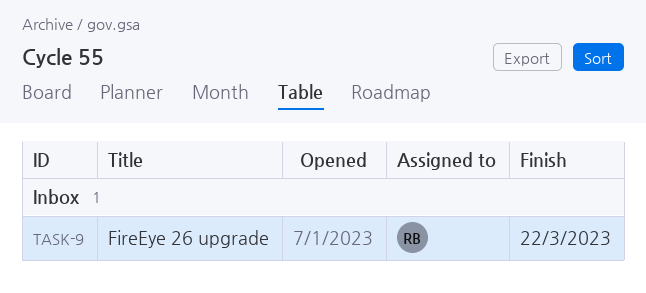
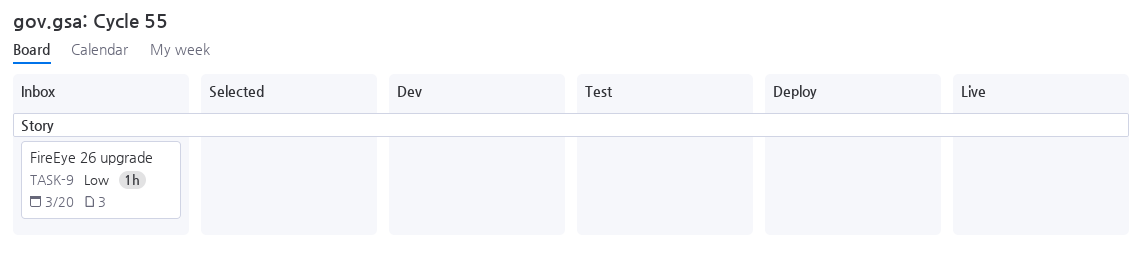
TASK-9, due: Mar 22 -> Mar 20

